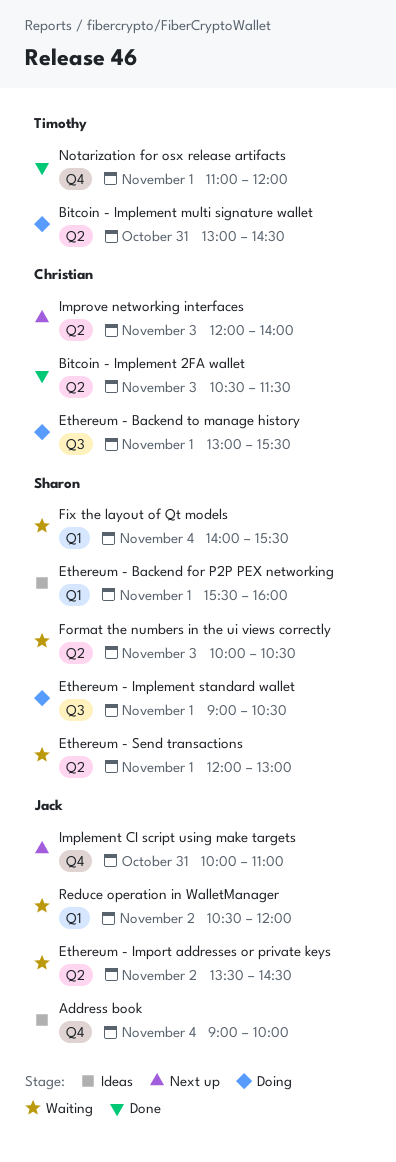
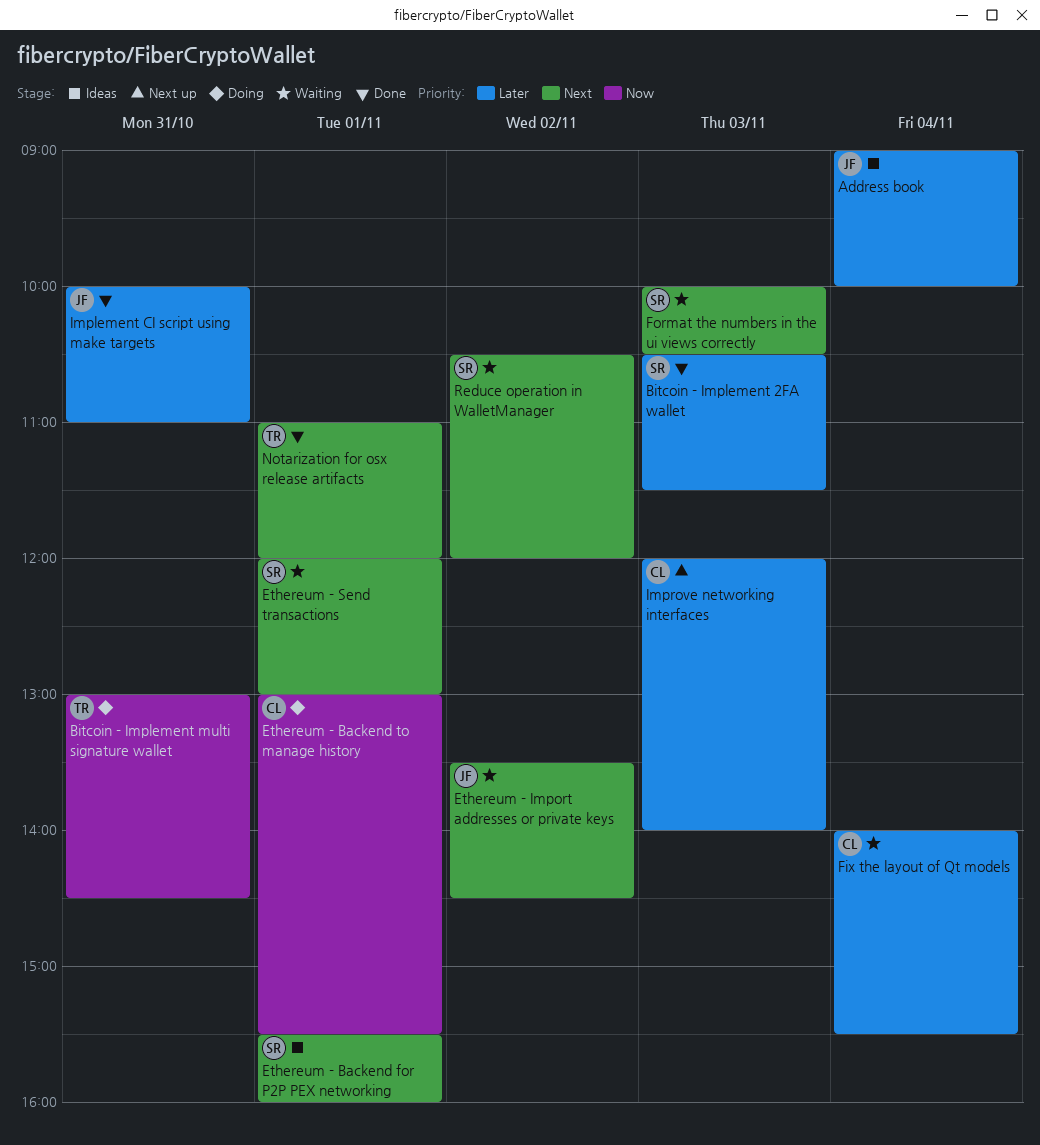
Bitcoin - Implement 2FA wallet, owner: Christian -> Sharon
Ethereum - Implement standard wallet: present -> none
Fix the layout of Qt models, owner: Sharon -> Christian
Implement CI script using make targets, status: Next up -> Done
Reduce operation in WalletManager, owner: Jack -> Sharon

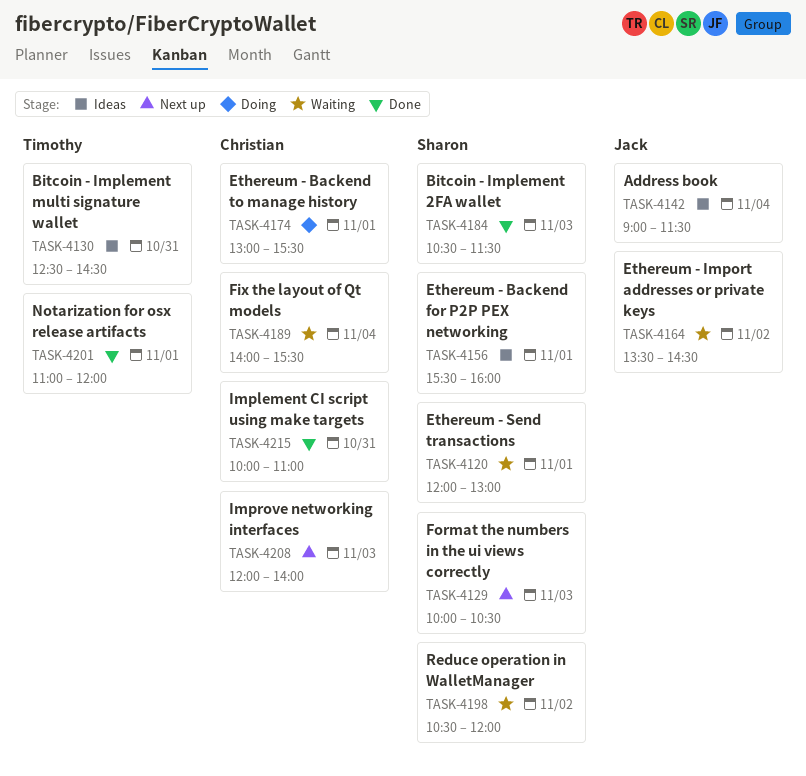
Address book, ends: 10:00 -> 11:30
Bitcoin - Implement multi signature wallet, status: Doing -> Ideas
Bitcoin - Implement multi signature wallet, begins: 13:00 -> 12:30
Format the numbers in the ui views correctly, status: Waiting -> Next up
Implement CI script using make targets, owner: Jack -> Christian

